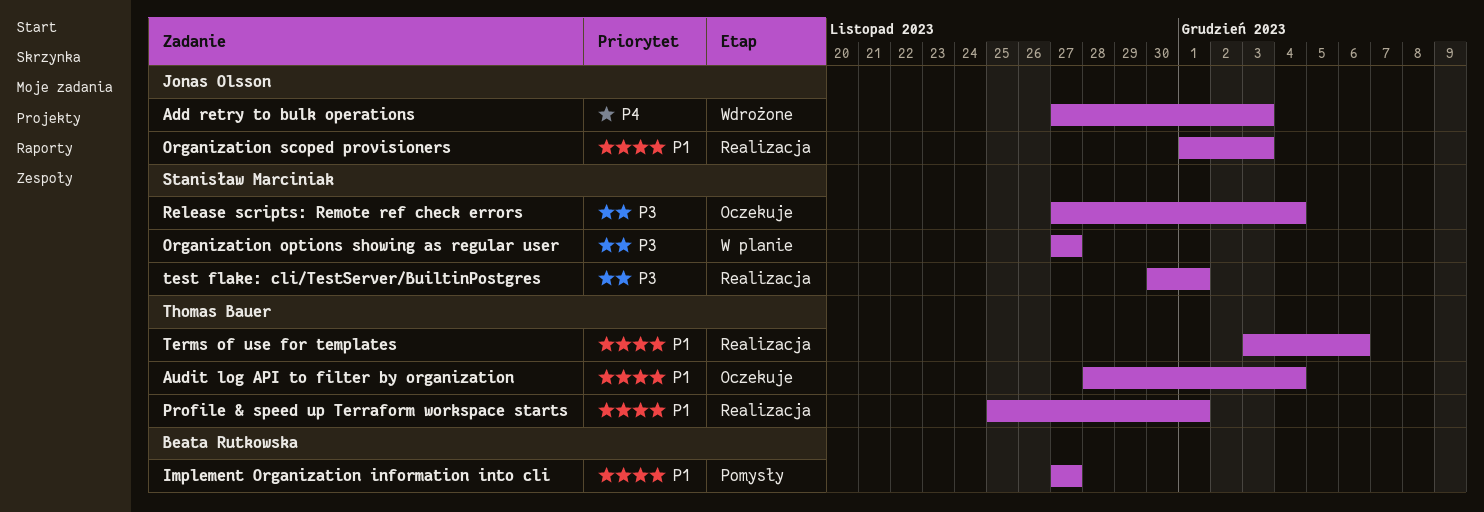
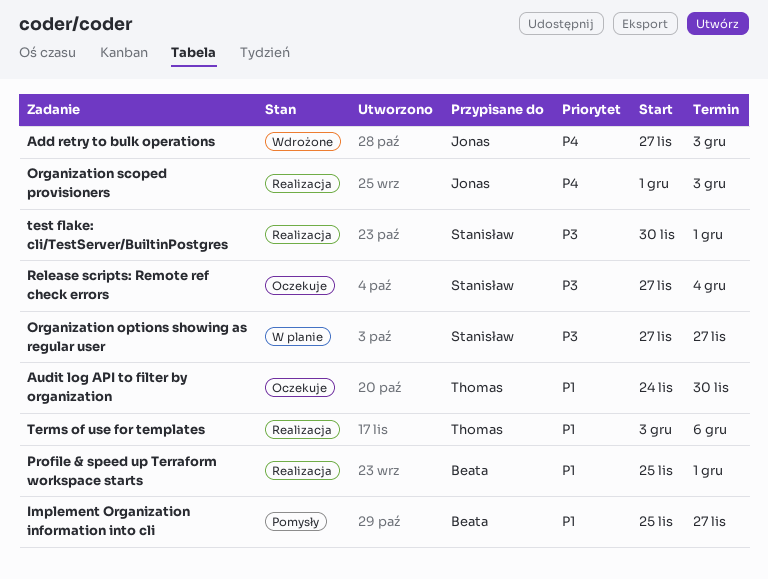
Audit log API to filter by organization, start: Nov 28 -> Nov 24
Audit log API to filter by organization, due: Dec 4 -> Nov 30
Implement Organization information into cli, start: Nov 27 -> Nov 25
Organization scoped provisioners, priority: P1 -> P4
Profile & speed up Terraform workspace starts, owner: Thomas Bauer -> Beata Rutkowska

